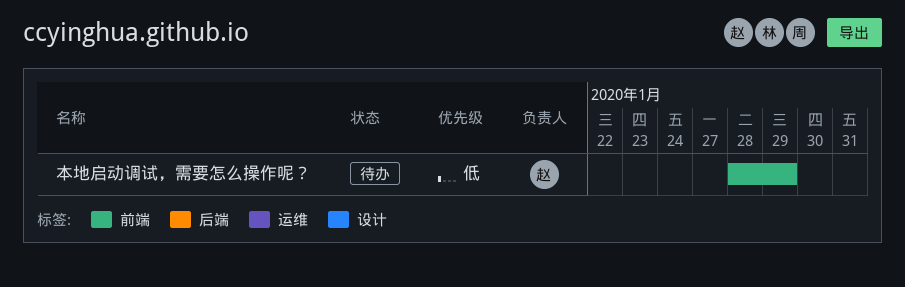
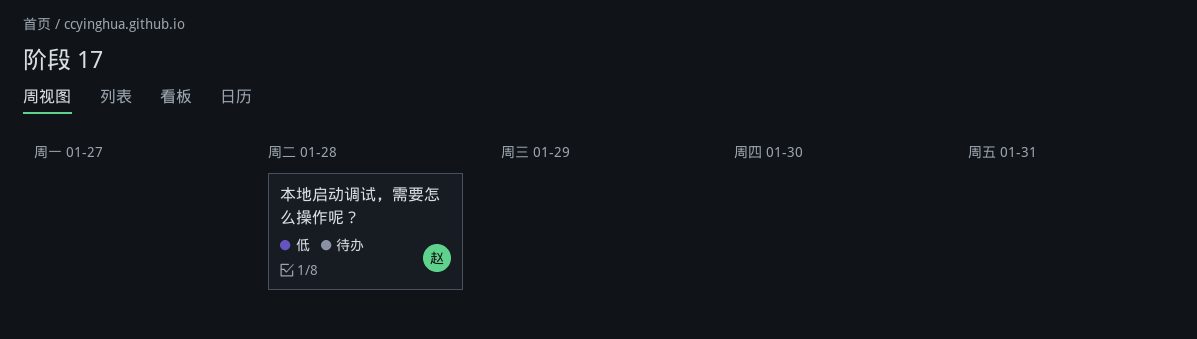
本地启动调试，需要怎么操作呢？, due: Jan 29 -> Jan 28

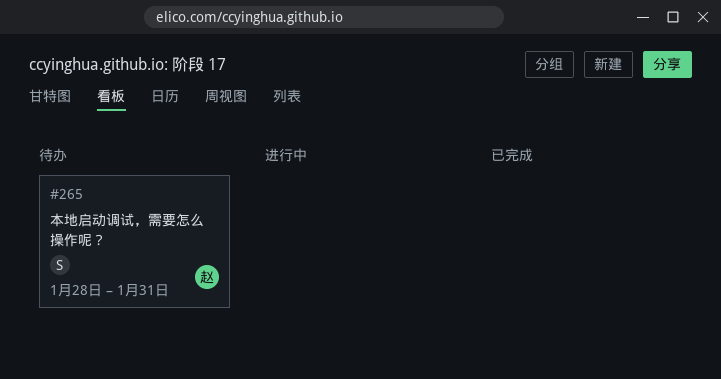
本地启动调试，需要怎么操作呢？, due: Jan 28 -> Jan 31

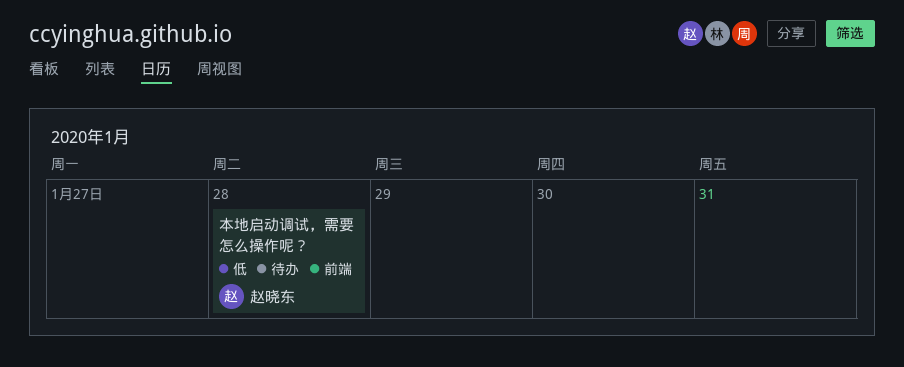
本地启动调试，需要怎么操作呢？, due: Jan 31 -> Jan 28

